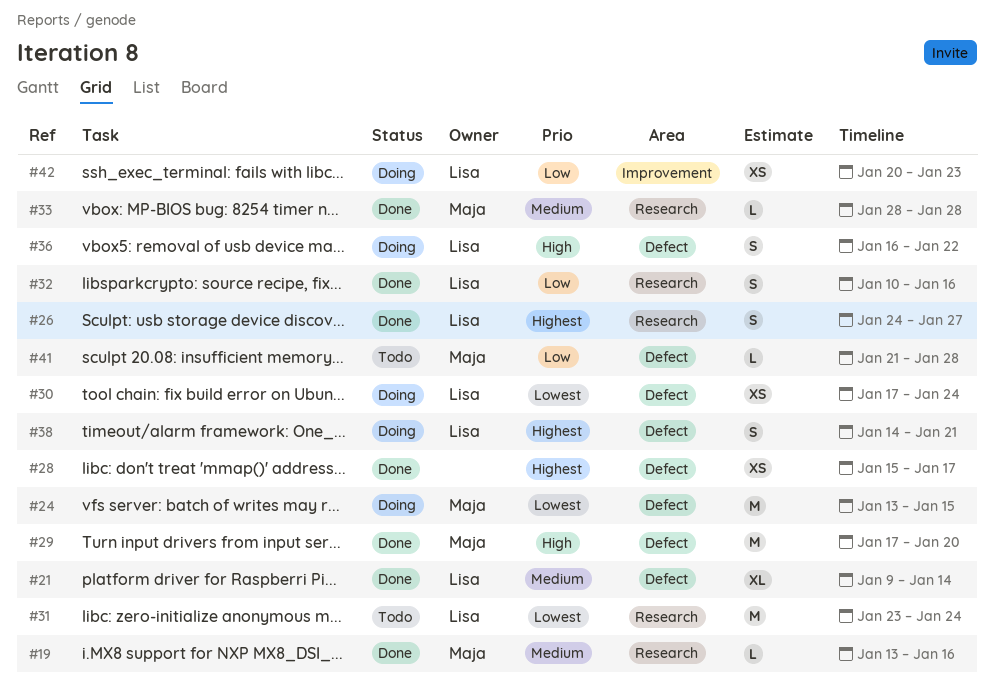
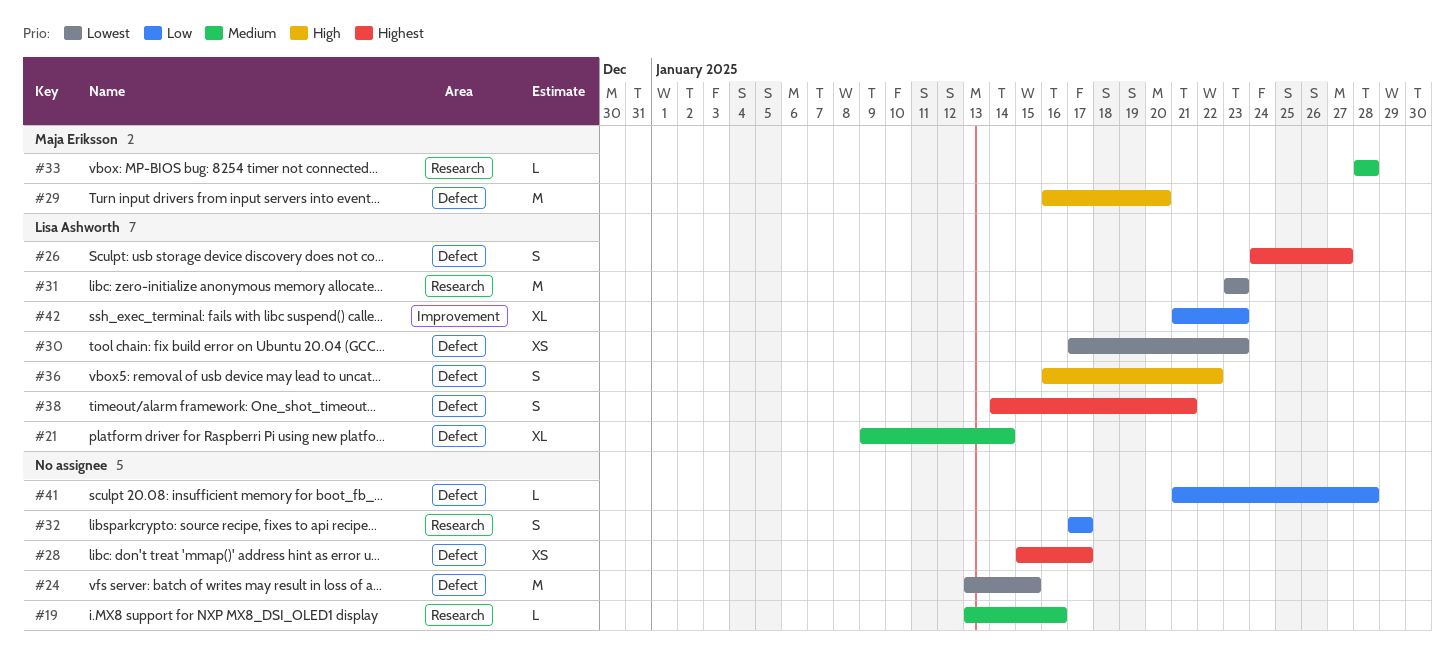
#19, owner: Maja Eriksson -> none
#24, owner: Maja Eriksson -> none
#26, label: Research -> Defect
#29, start: Jan 17 -> Jan 16
#30, due: Jan 24 -> Jan 23
#31, due: Jan 24 -> Jan 23
#32, owner: Lisa Ashworth -> none
#32, start: Jan 10 -> Jan 17
#32, due: Jan 16 -> Jan 17
#41, owner: Maja Eriksson -> none
#42, estimate: XS -> XL
#42, start: Jan 20 -> Jan 21

